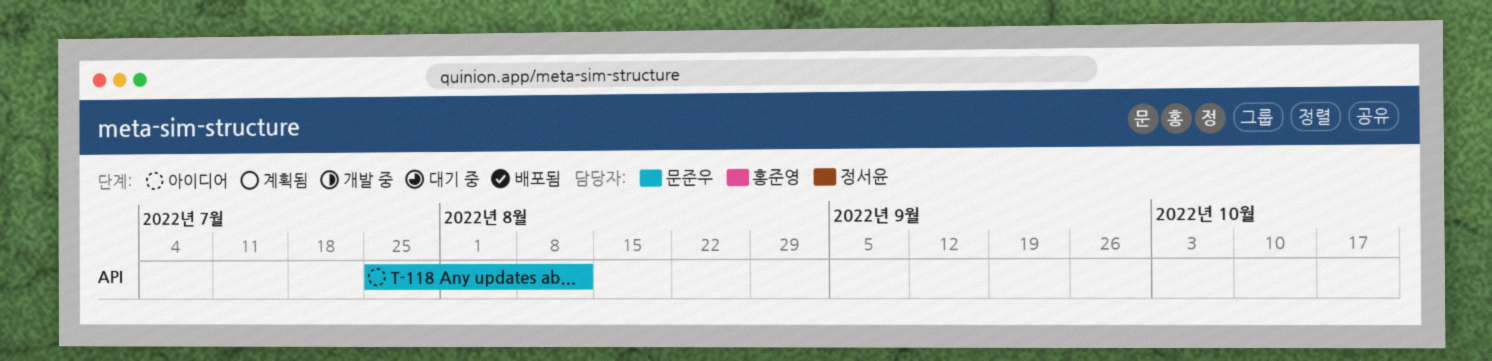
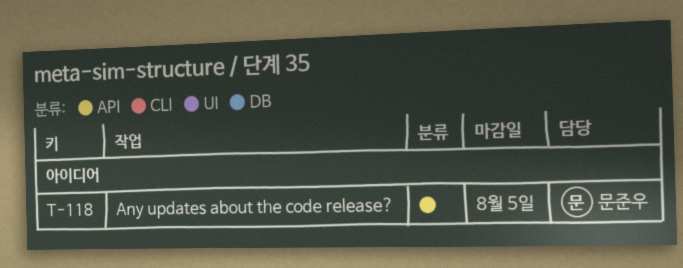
T-118, due: Aug 12 -> Aug 5

